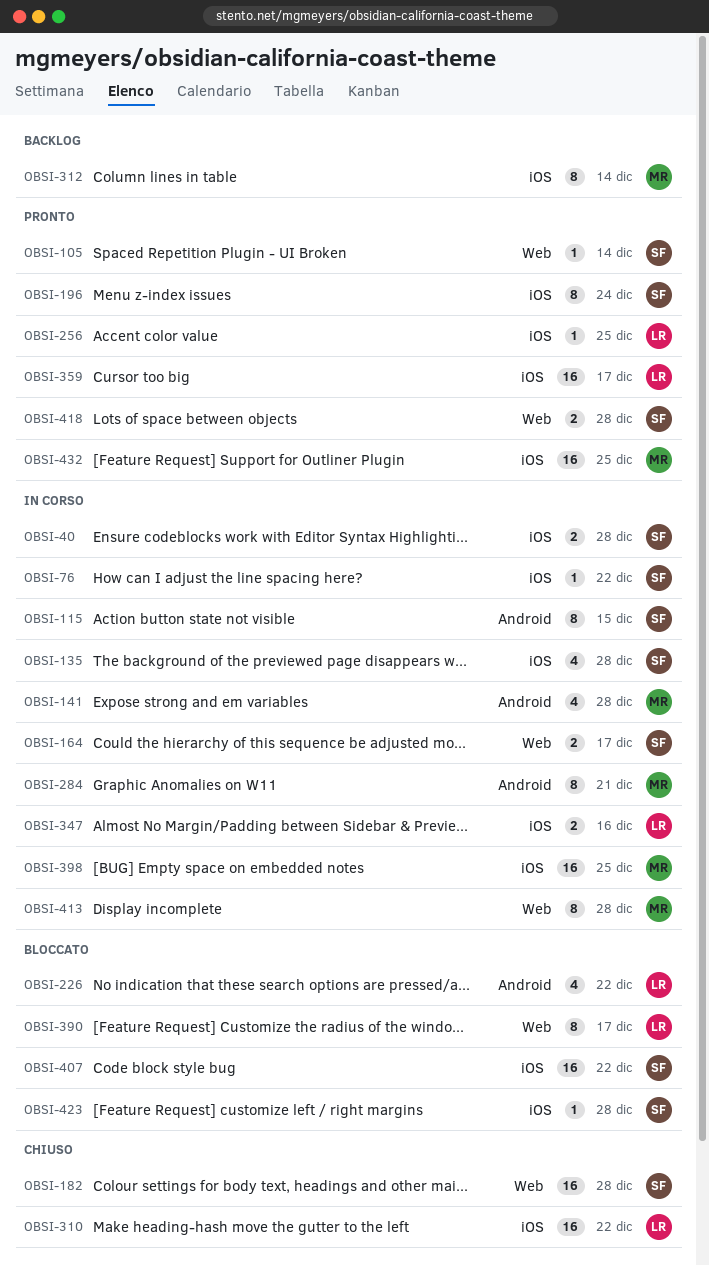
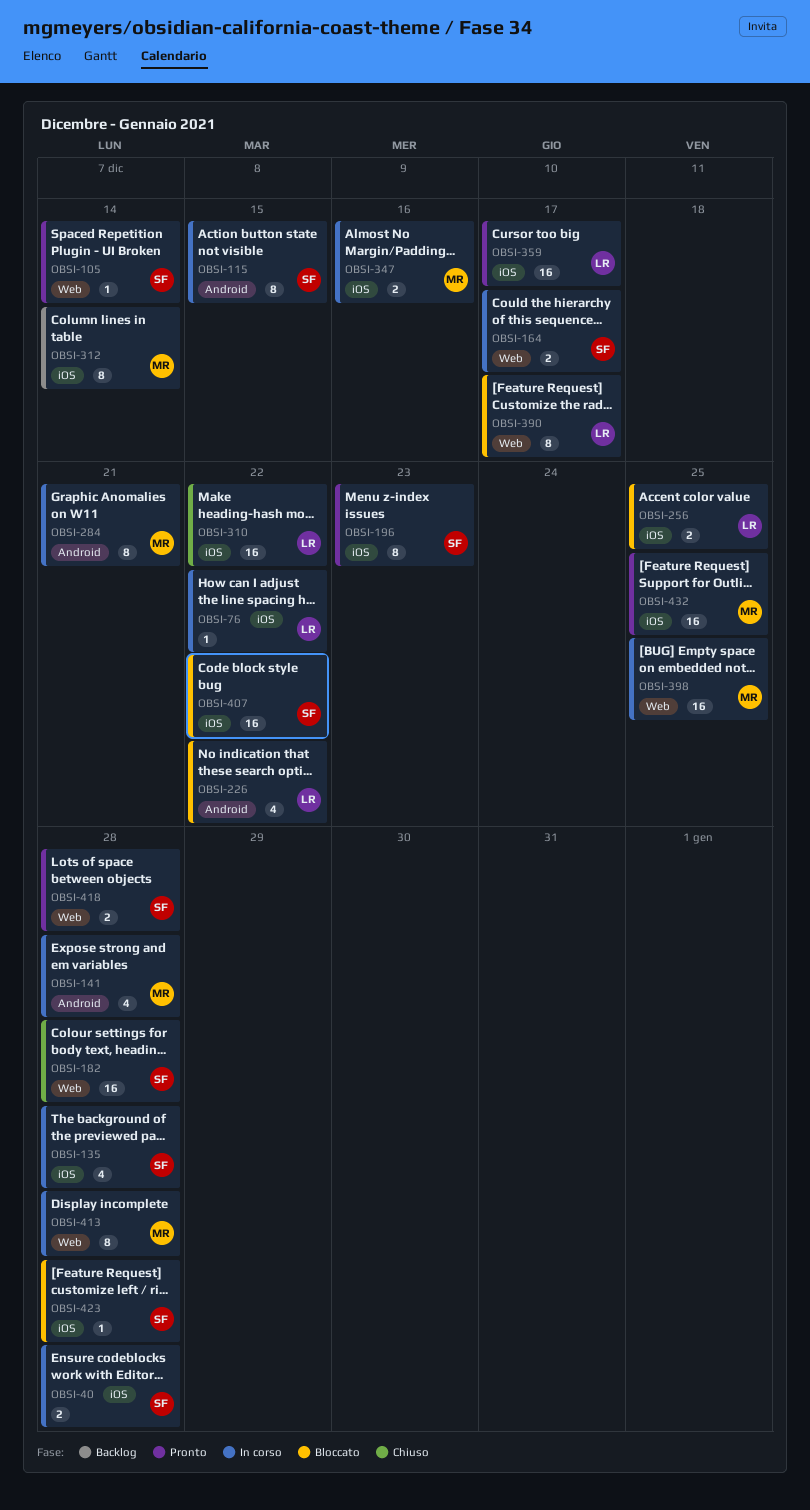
OBSI-76, owner: SF -> LR
OBSI-196, due: Dec 24 -> Dec 23
OBSI-256, status: Pronto -> Bloccato
OBSI-256, estimate: 1 -> 2
OBSI-347, owner: LR -> MR
OBSI-398, label: iOS -> Web

